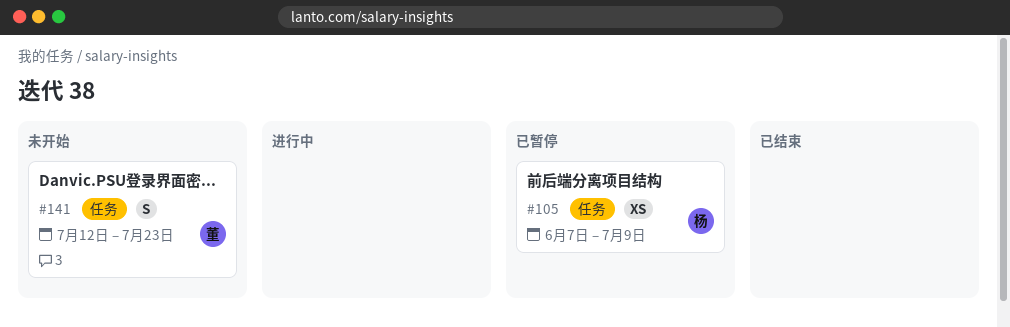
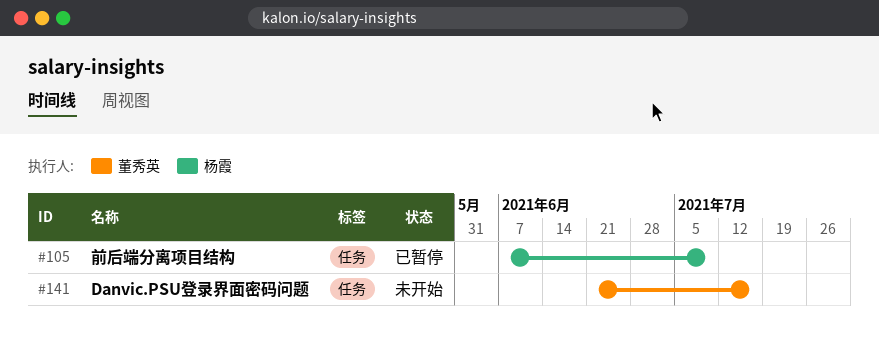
#141, start: Jul 12 -> Jun 21
#141, due: Jul 23 -> Jul 16

